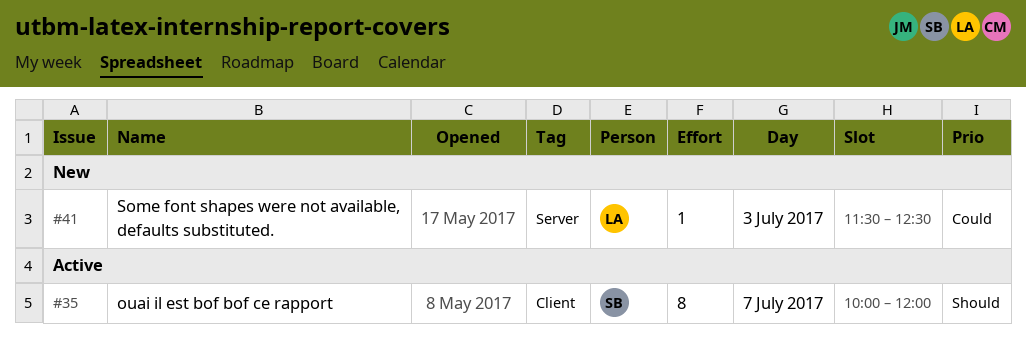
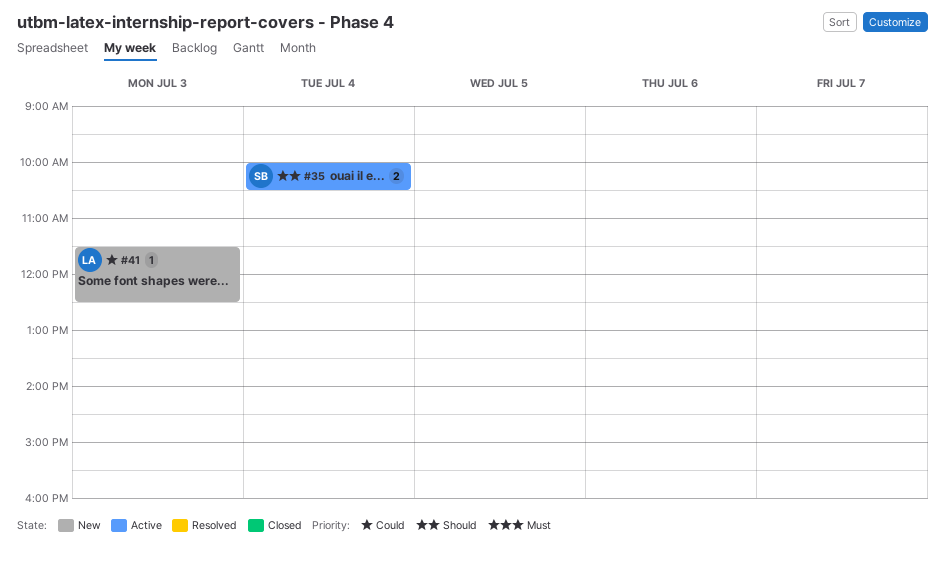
#35, estimate: 8 -> 2
#35, day: Jul 7 -> Jul 4
#35, ends: 12:00 -> 10:30

